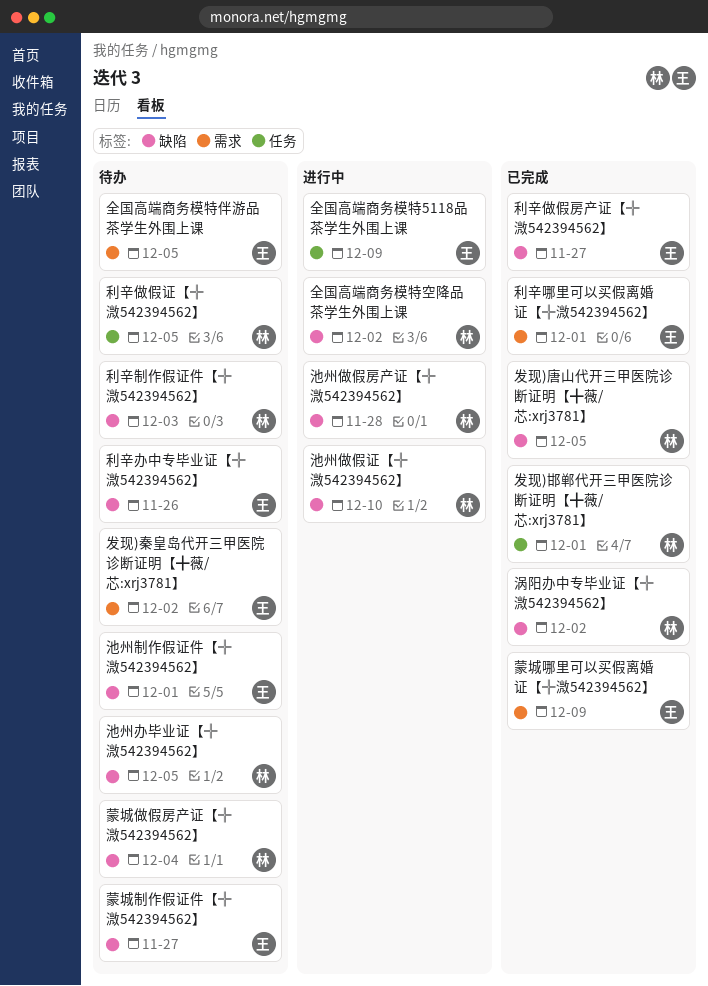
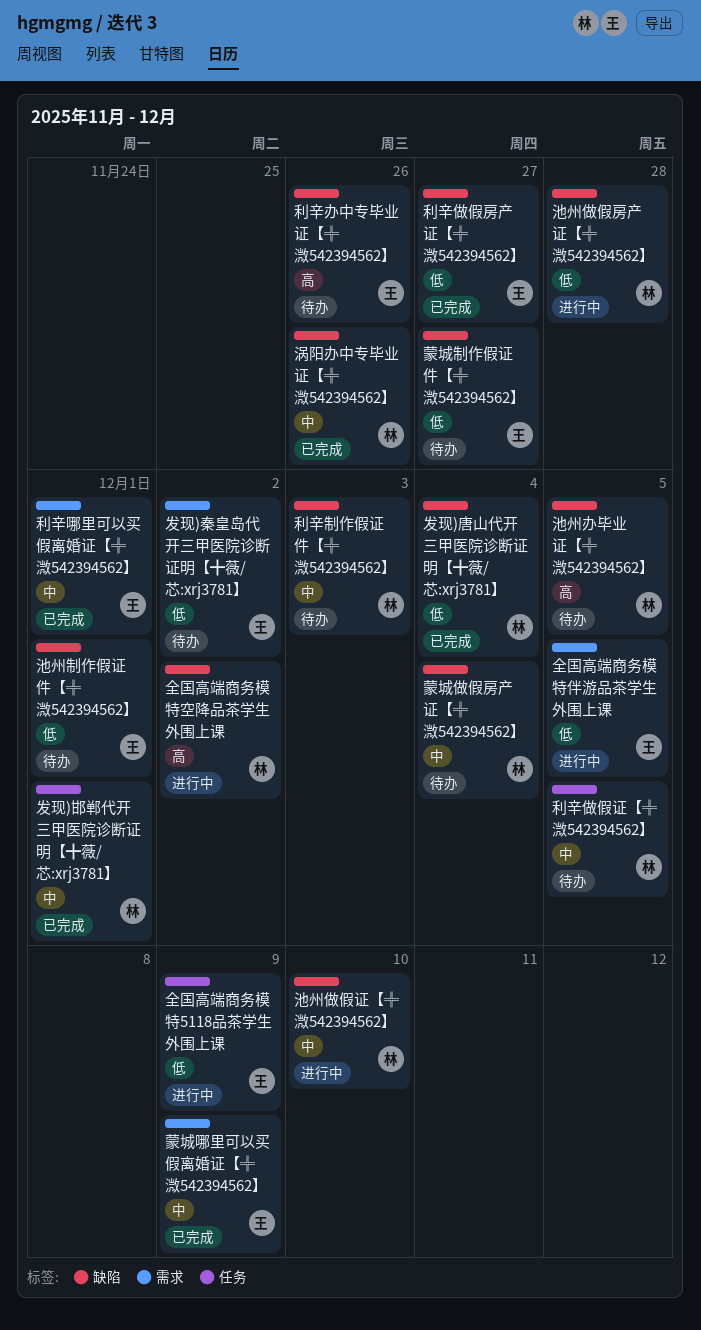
全国高端商务模特伴游品茶学生外围上课, status: 待办 -> 进行中
发现)唐山代开三甲医院诊断证明【╋薇/芯:xrj3781】, due: Dec 5 -> Dec 4
涡阳办中专毕业证【╬溦542394562】, due: Dec 2 -> Nov 26

